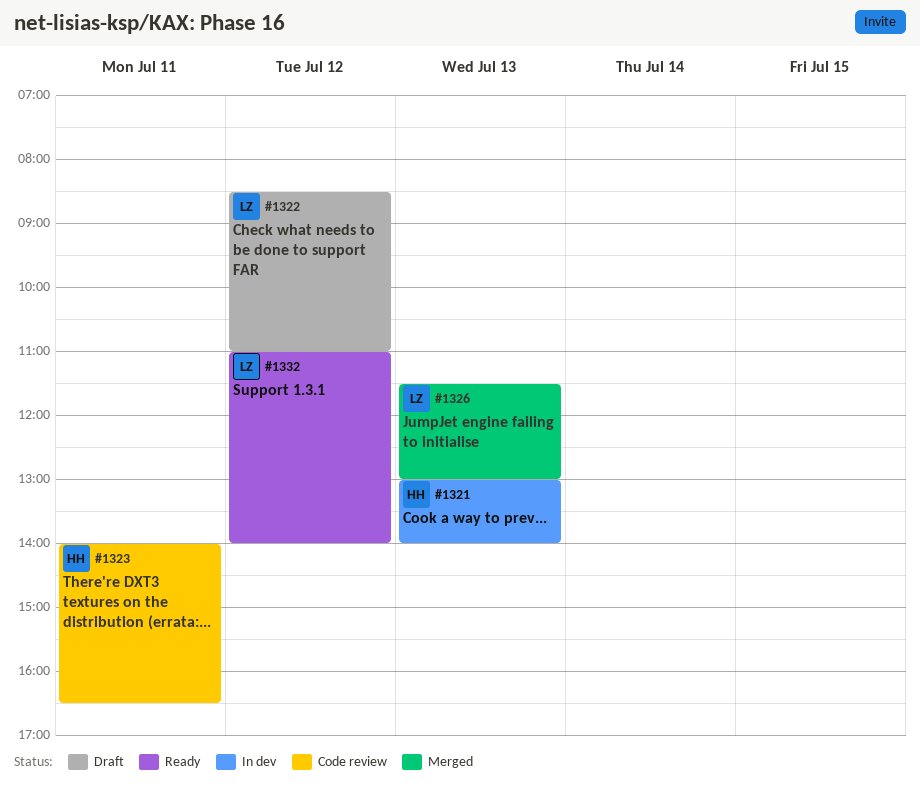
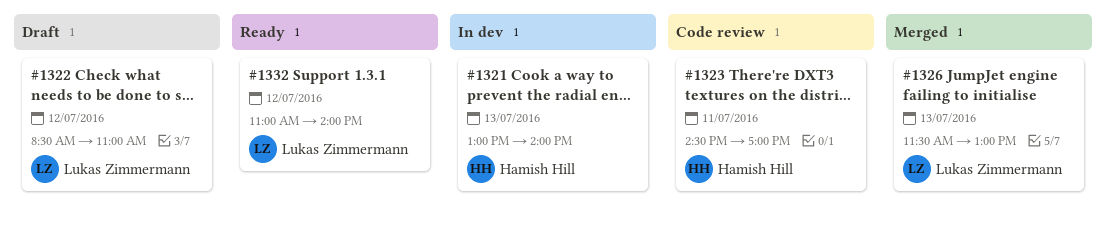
#1323, begins: 14:00 -> 14:30
#1323, ends: 16:30 -> 17:00

